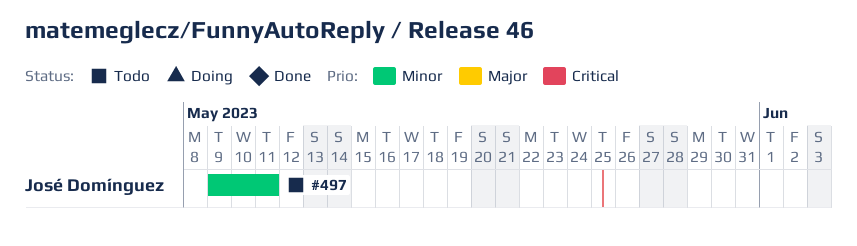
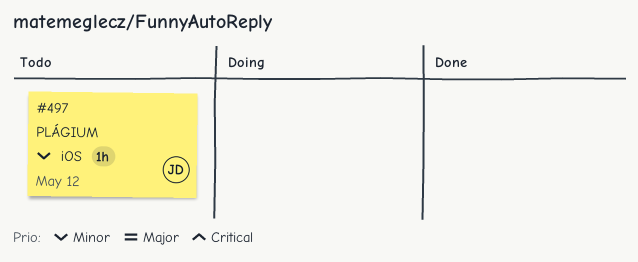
#497, due: May 11 -> May 12

